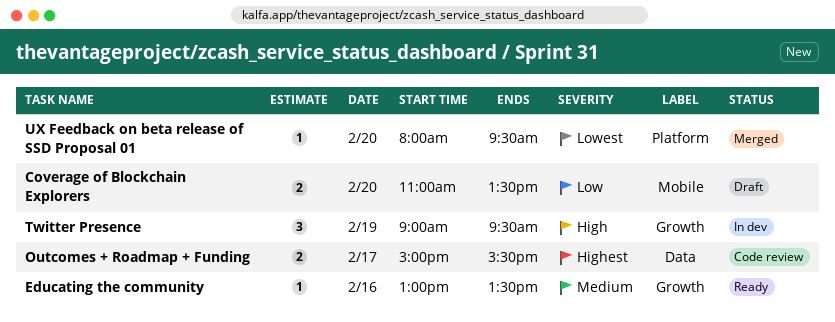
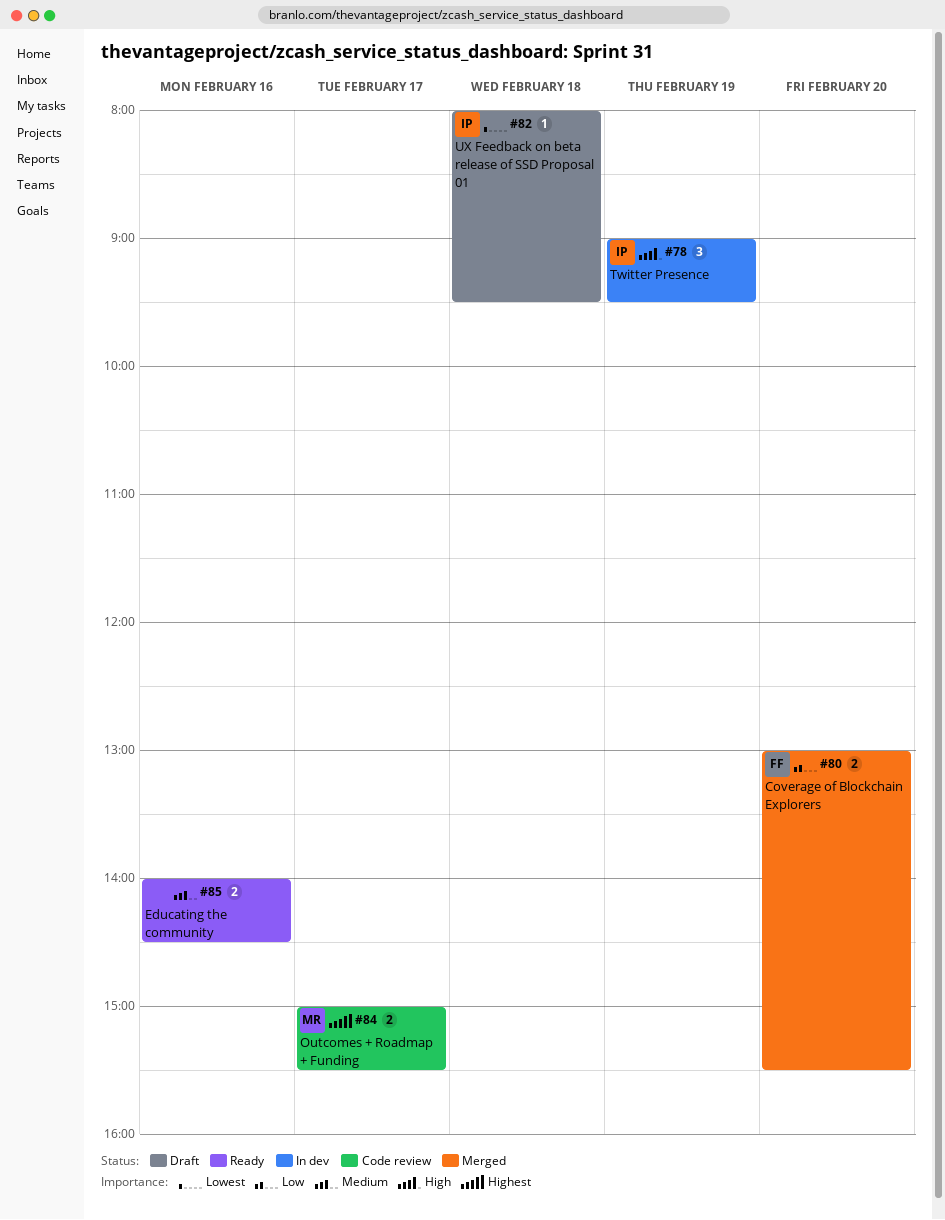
Coverage of Blockchain Explorers, status: Draft -> Merged
Coverage of Blockchain Explorers, begins: 11:00 -> 13:00
Coverage of Blockchain Explorers, ends: 13:30 -> 15:30
Educating the community, estimate: 1 -> 2
Educating the community, begins: 13:00 -> 14:00
Educating the community, ends: 13:30 -> 14:30
UX Feedback on beta release of SSD Proposal 01, status: Merged -> Draft
UX Feedback on beta release of SSD Proposal 01, day: Feb 20 -> Feb 18

